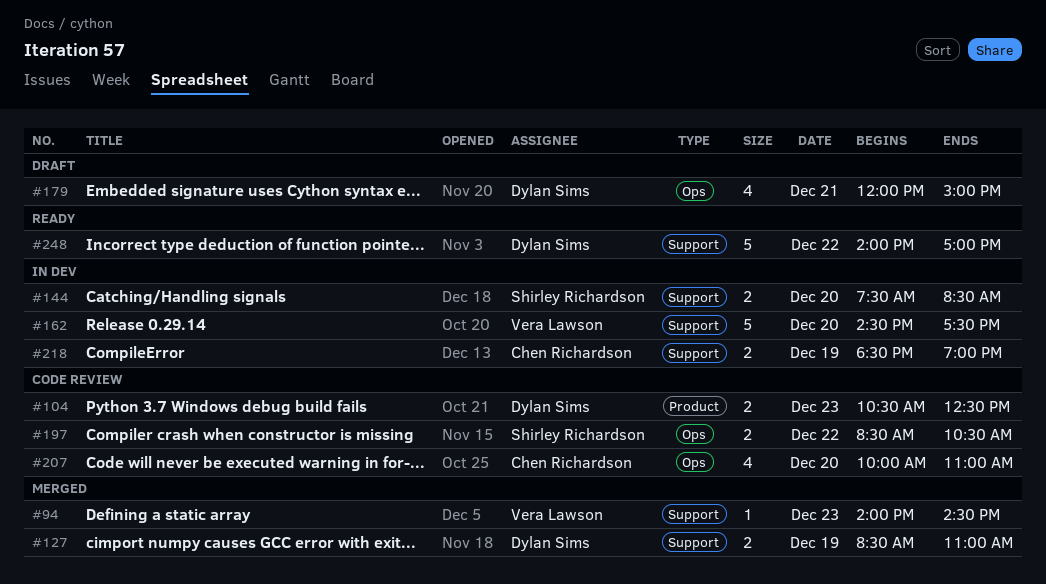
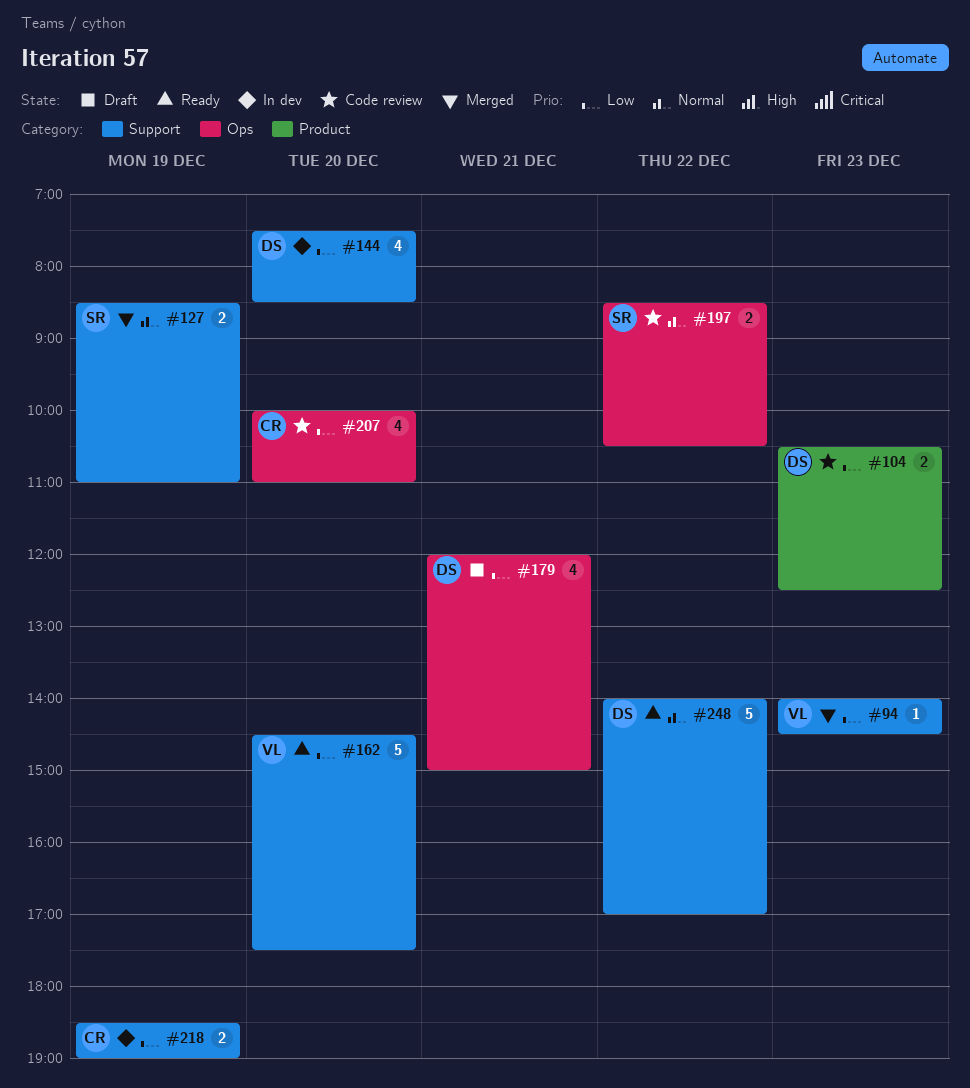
#127, owner: Dylan Sims -> Shirley Richardson
#144, owner: Shirley Richardson -> Dylan Sims
#144, estimate: 2 -> 4
#162, status: In dev -> Ready

